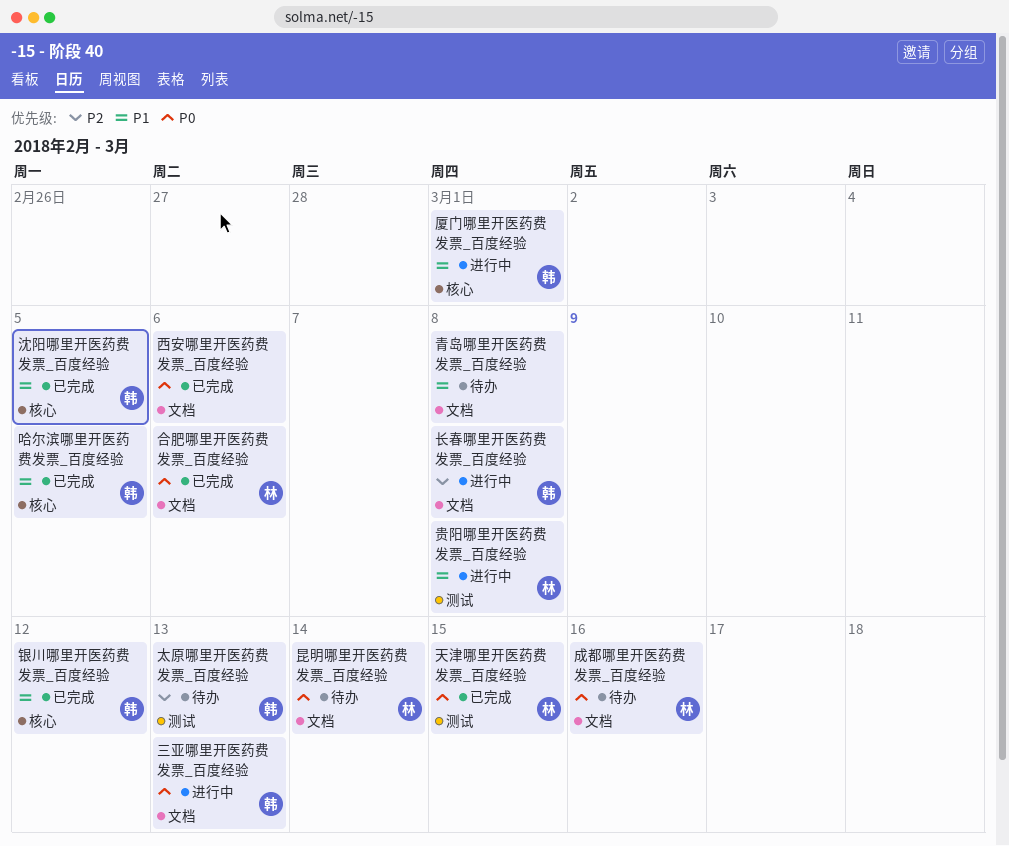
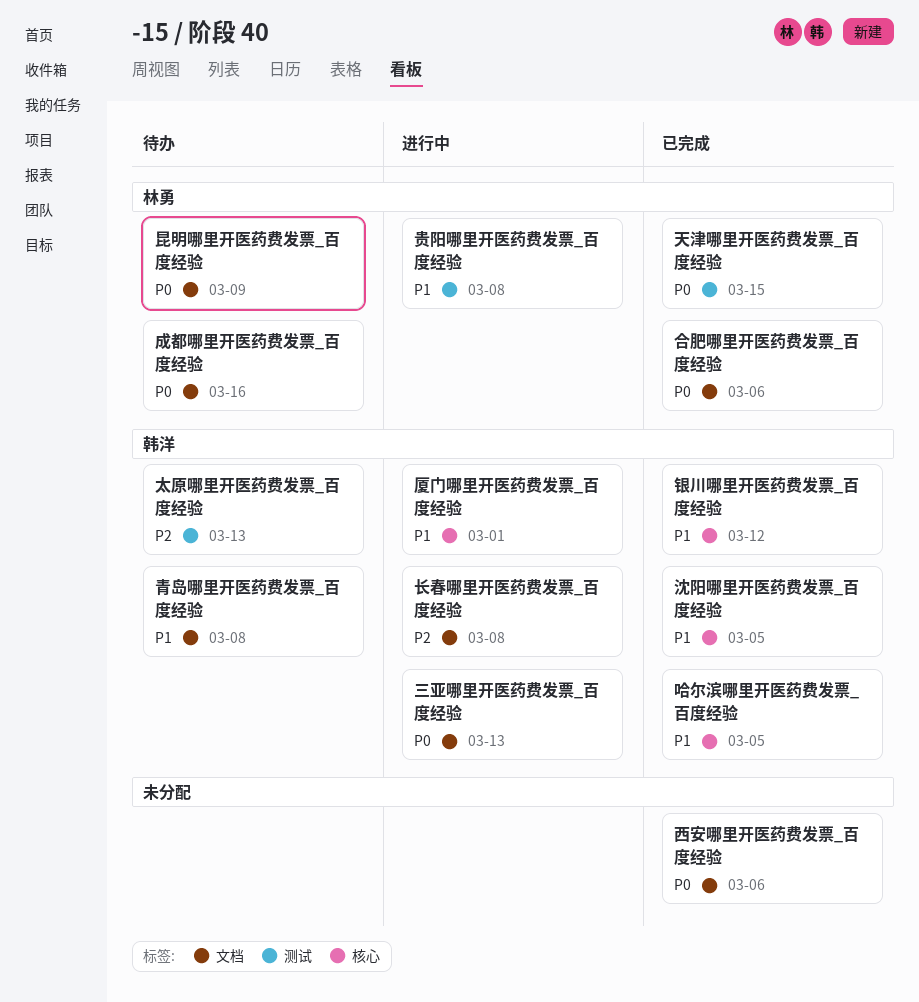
昆明哪里开医药费发票_百度经验, due: Mar 14 -> Mar 9
青岛哪里开医药费发票_百度经验, owner: none -> 韩洋

